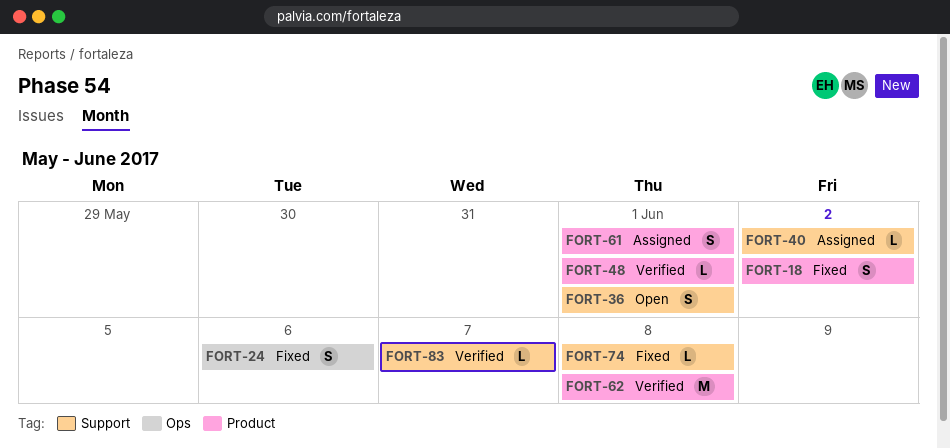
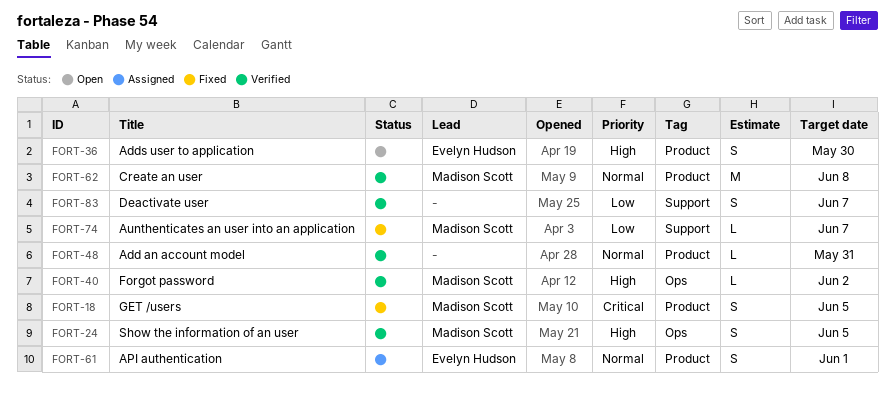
FORT-18, due: Jun 2 -> Jun 5
FORT-24, status: Fixed -> Verified
FORT-24, due: Jun 6 -> Jun 5
FORT-36, label: Support -> Product
FORT-36, due: Jun 1 -> May 30
FORT-40, status: Assigned -> Verified
FORT-40, label: Support -> Ops
FORT-48, due: Jun 1 -> May 31
FORT-74, due: Jun 8 -> Jun 7
FORT-83, estimate: L -> S

